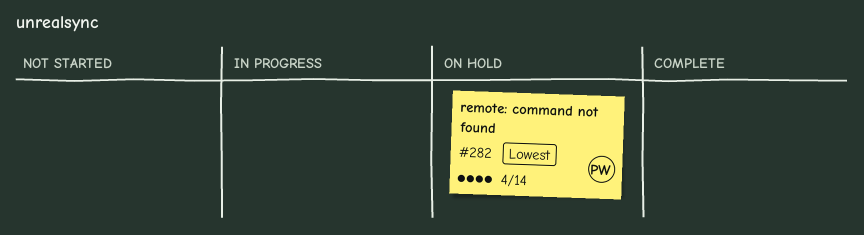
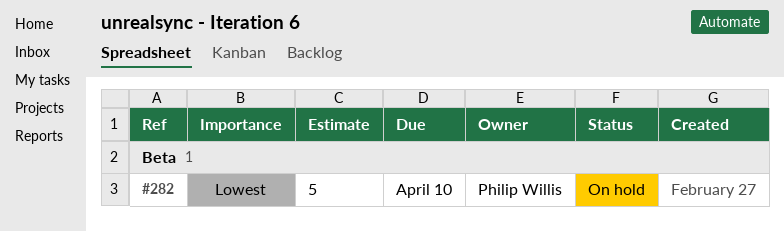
#282, estimate: 4 -> 5
#282, due: Apr 14 -> Apr 10

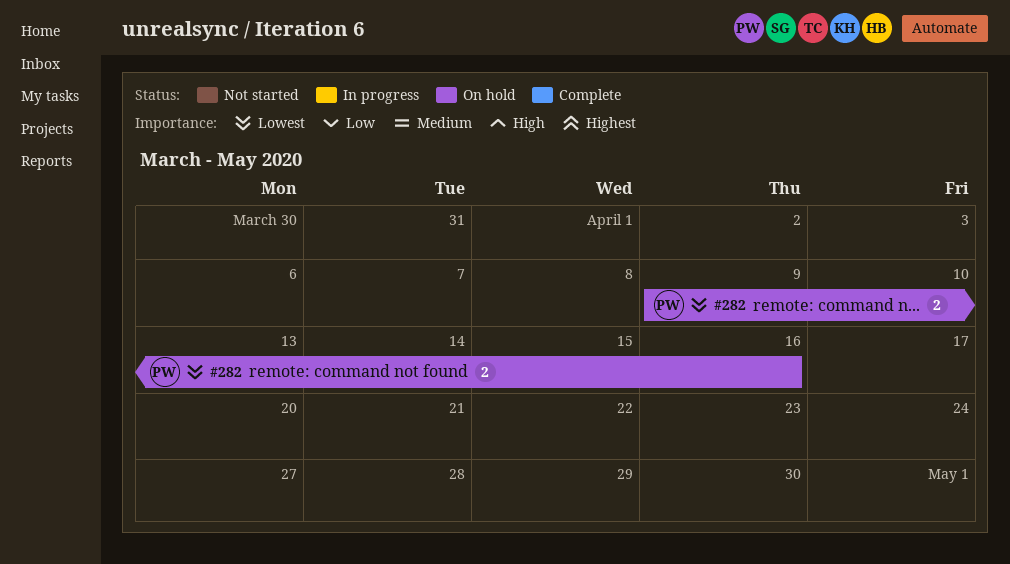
#282, estimate: 5 -> 2
#282, due: Apr 10 -> Apr 16

